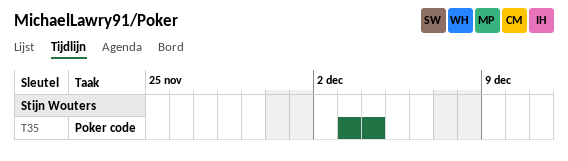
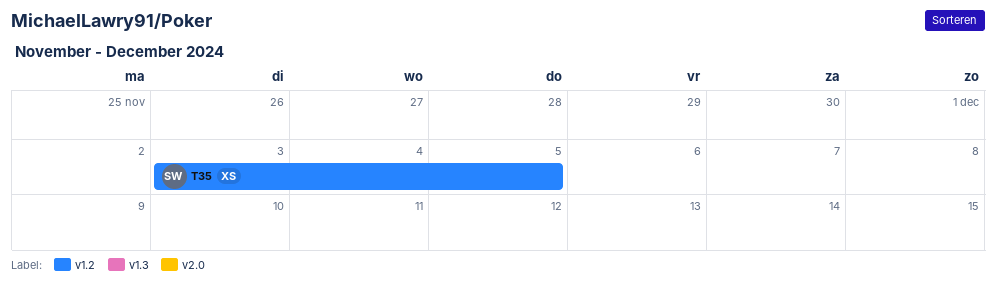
T35, due: Dec 4 -> Dec 5

